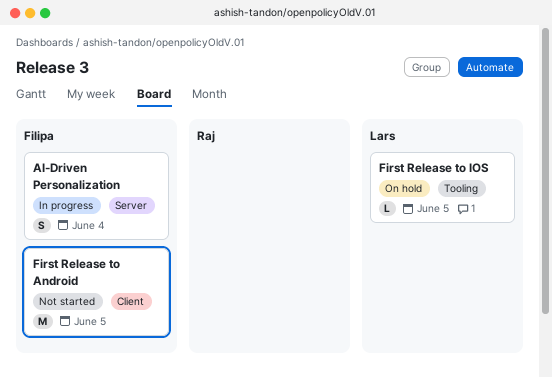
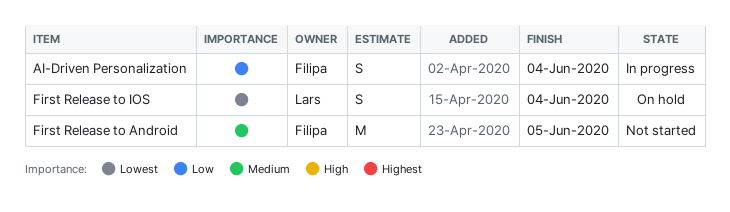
First Release to IOS, estimate: L -> S
First Release to IOS, due: Jun 5 -> Jun 4

